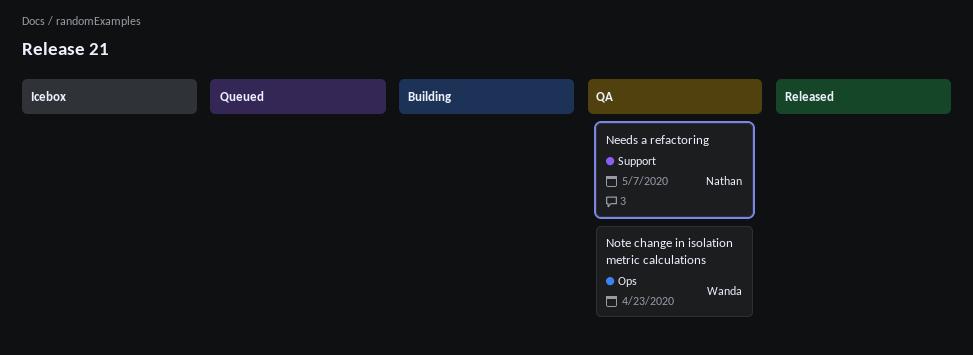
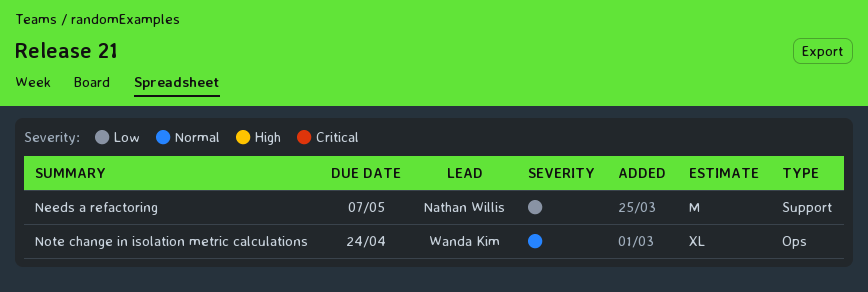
Note change in isolation metric calculations, due: Apr 23 -> Apr 24

